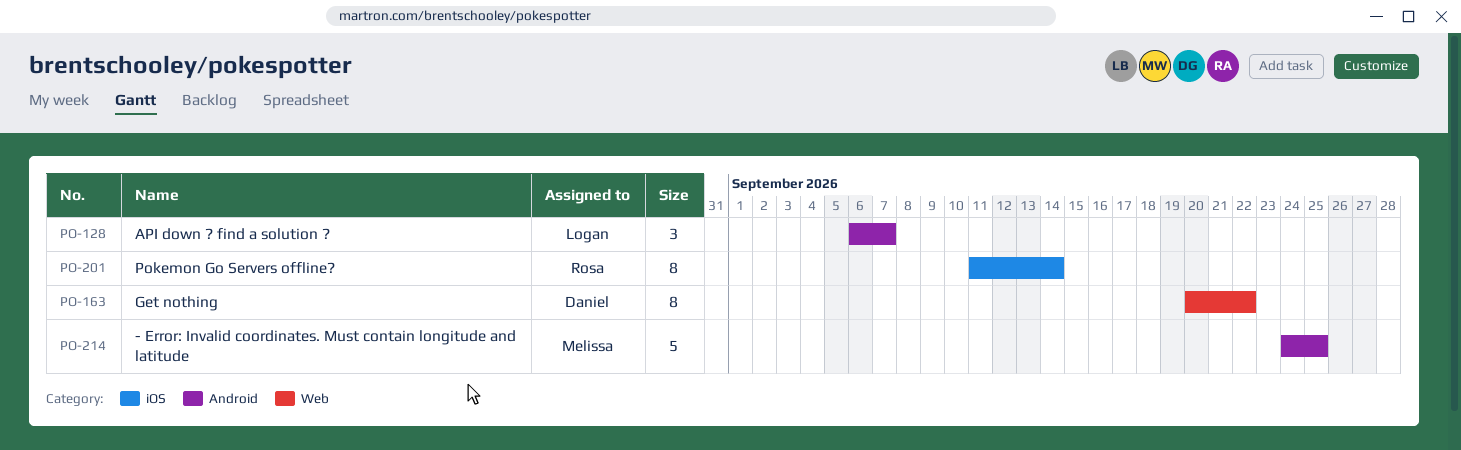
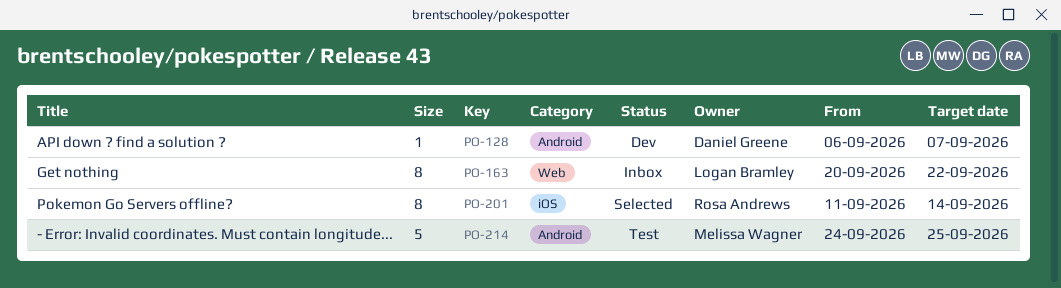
PO-128, owner: Logan Bramley -> Daniel Greene
PO-128, estimate: 3 -> 1
PO-163, owner: Daniel Greene -> Logan Bramley

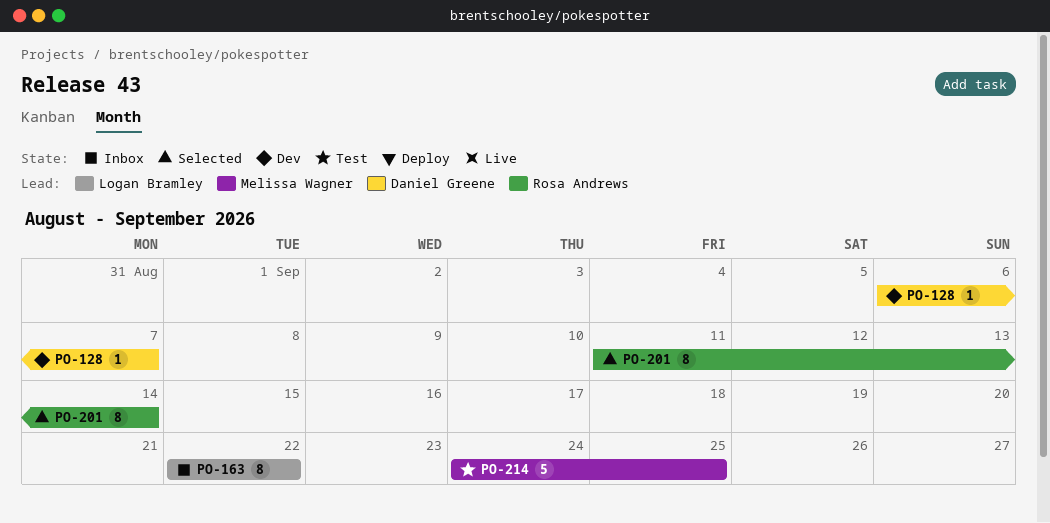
PO-163, start: Sep 20 -> Sep 22

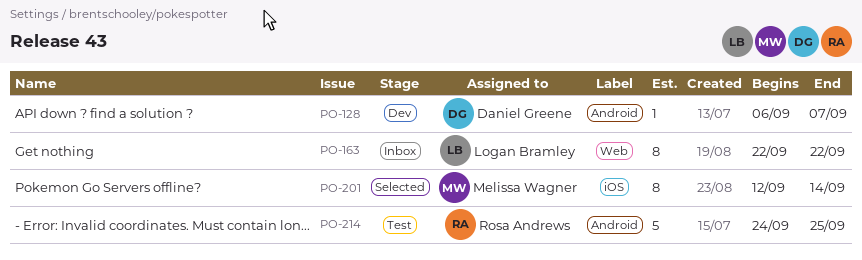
PO-201, owner: Rosa Andrews -> Melissa Wagner
PO-201, start: Sep 11 -> Sep 12
PO-214, owner: Melissa Wagner -> Rosa Andrews

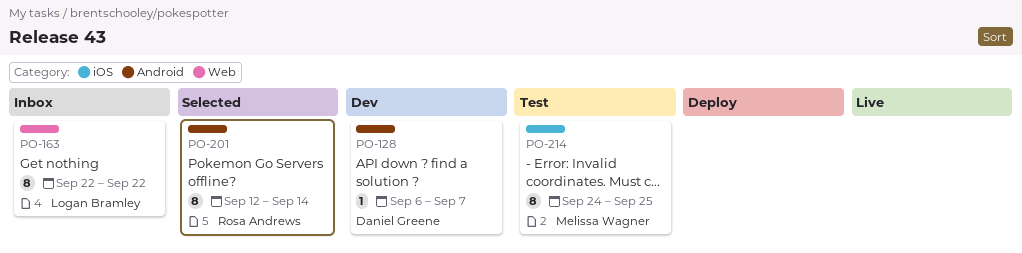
PO-201, owner: Melissa Wagner -> Rosa Andrews
PO-201, label: iOS -> Android
PO-214, owner: Rosa Andrews -> Melissa Wagner
PO-214, label: Android -> iOS
PO-214, estimate: 5 -> 8

